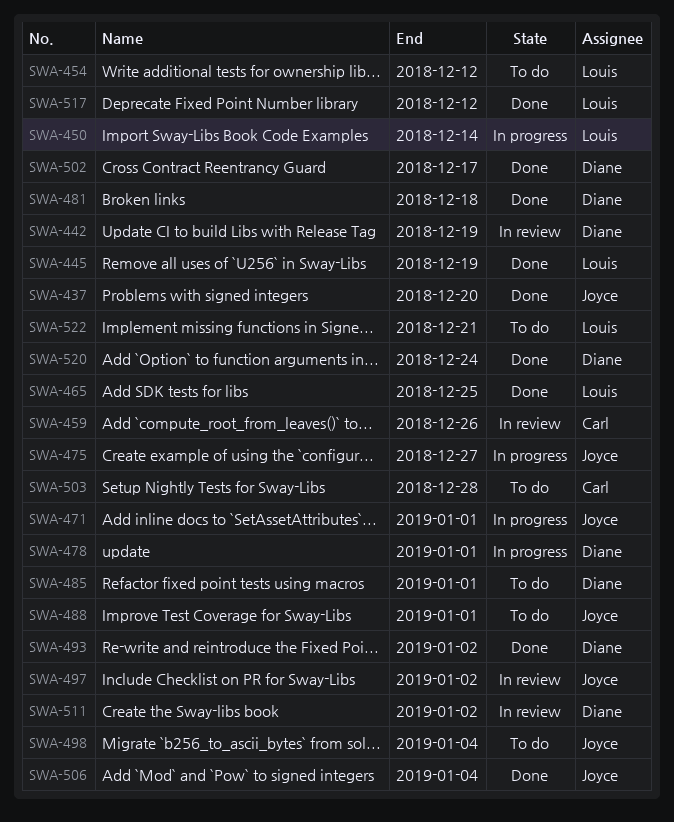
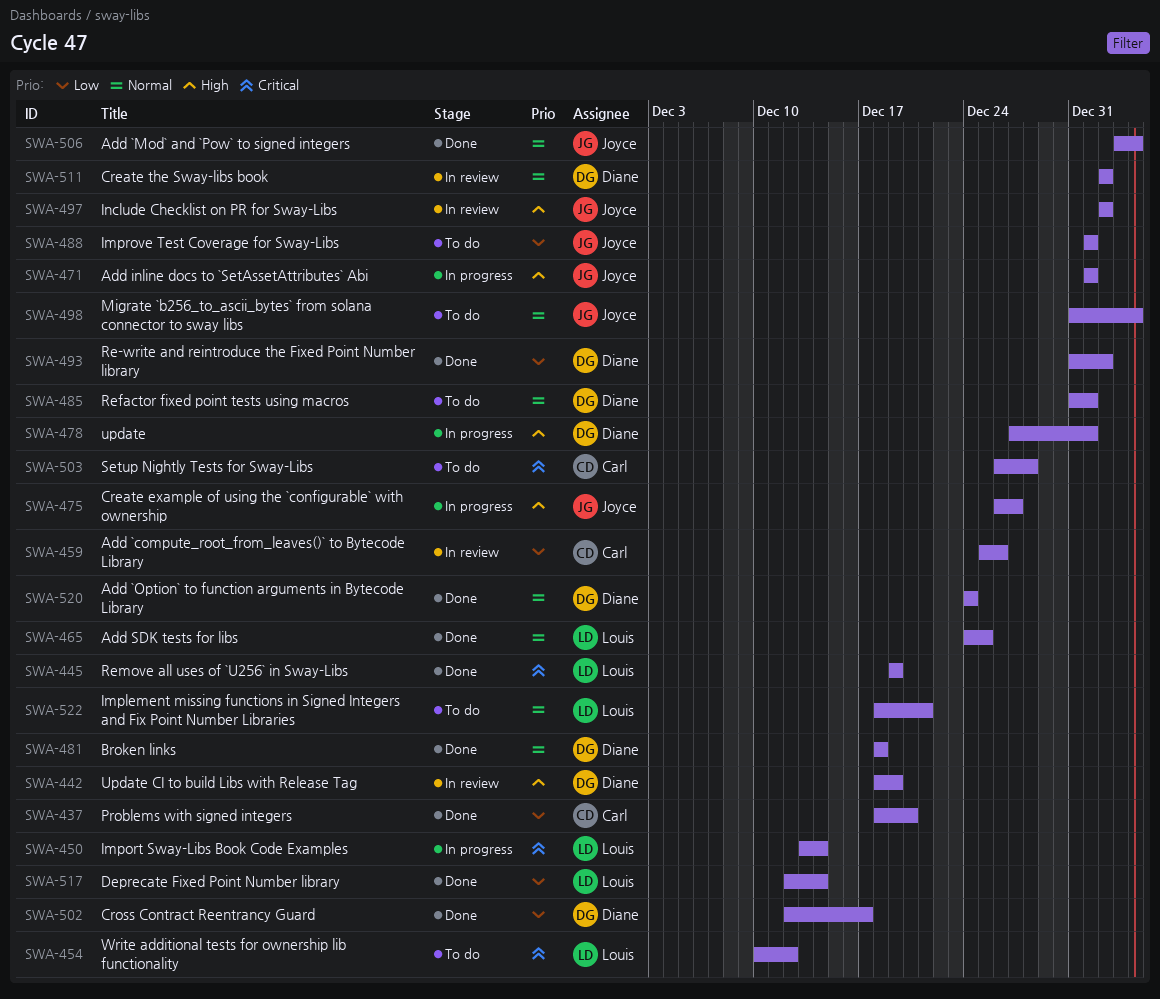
SWA-437, owner: Joyce -> Carl
SWA-517, due: Dec 12 -> Dec 14

